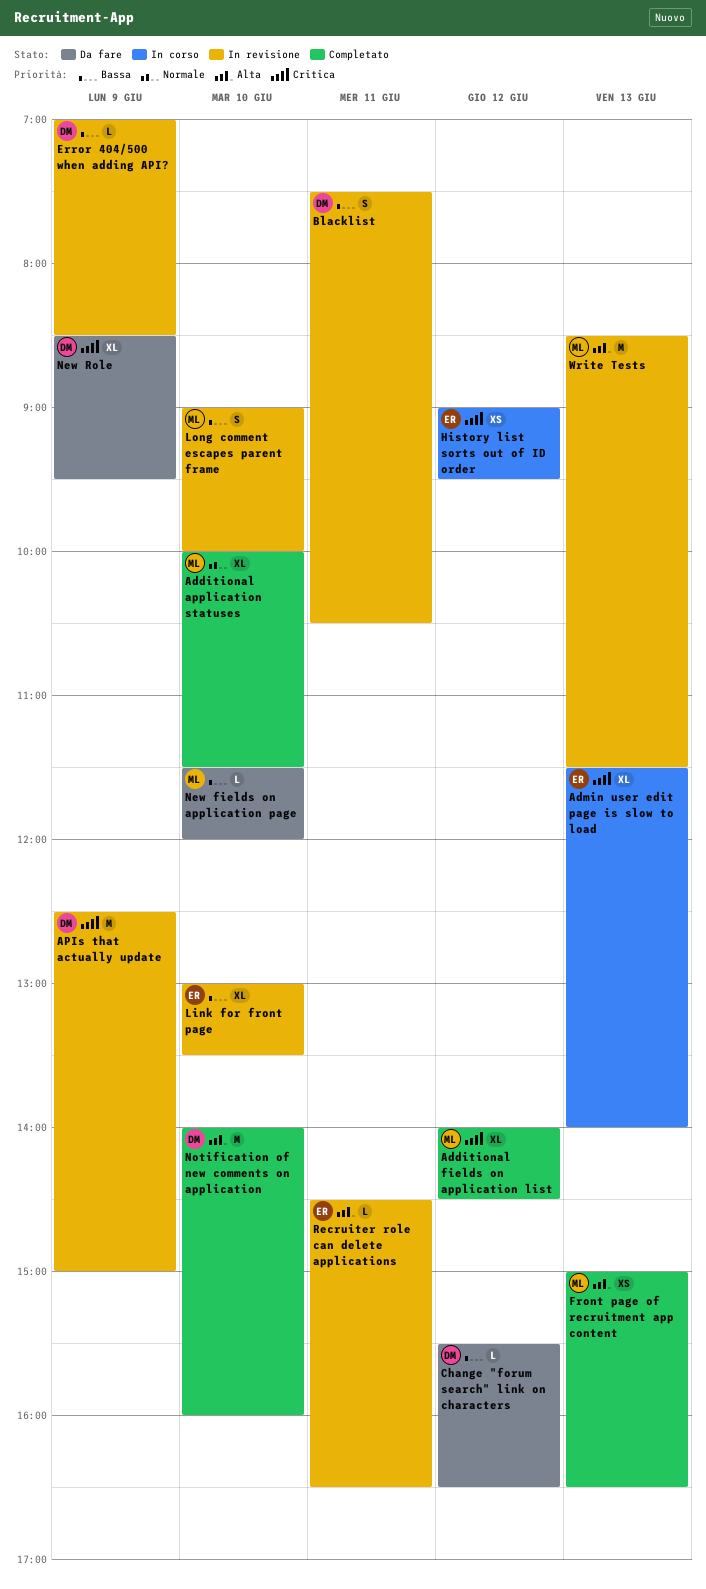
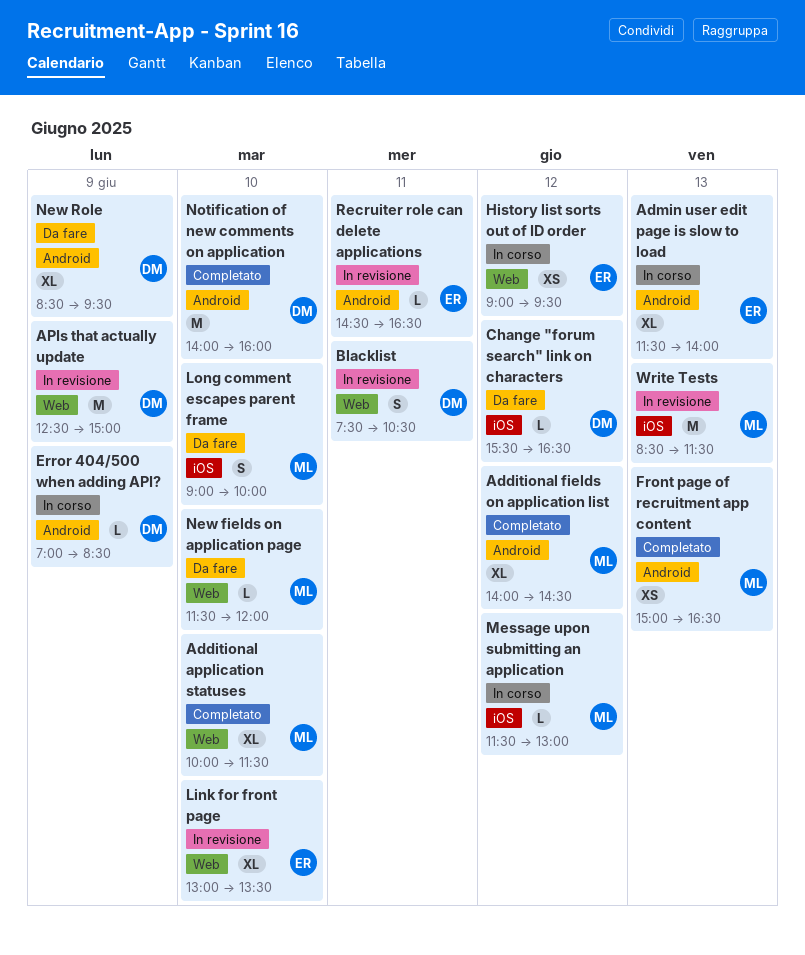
Error 404/500 when adding API?, status: In revisione -> In corso
Long comment escapes parent frame, status: In revisione -> Da fare
Message upon submitting an application: none -> present

